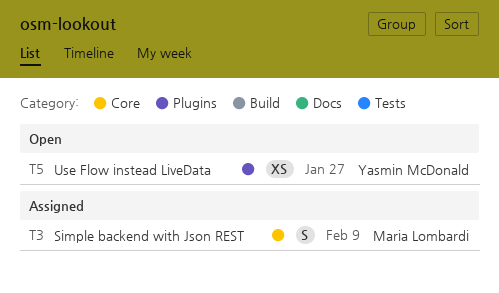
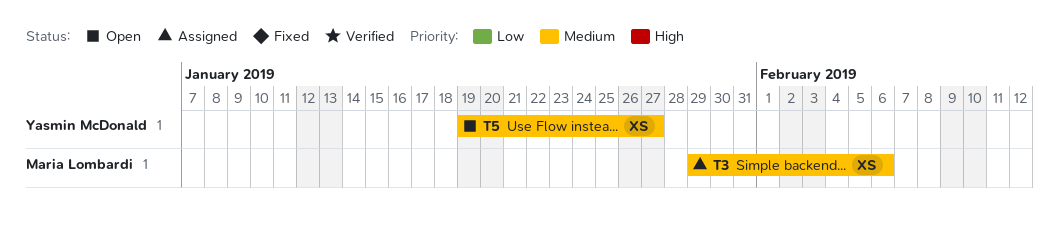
T3, estimate: S -> XS
T3, due: Feb 9 -> Feb 6

